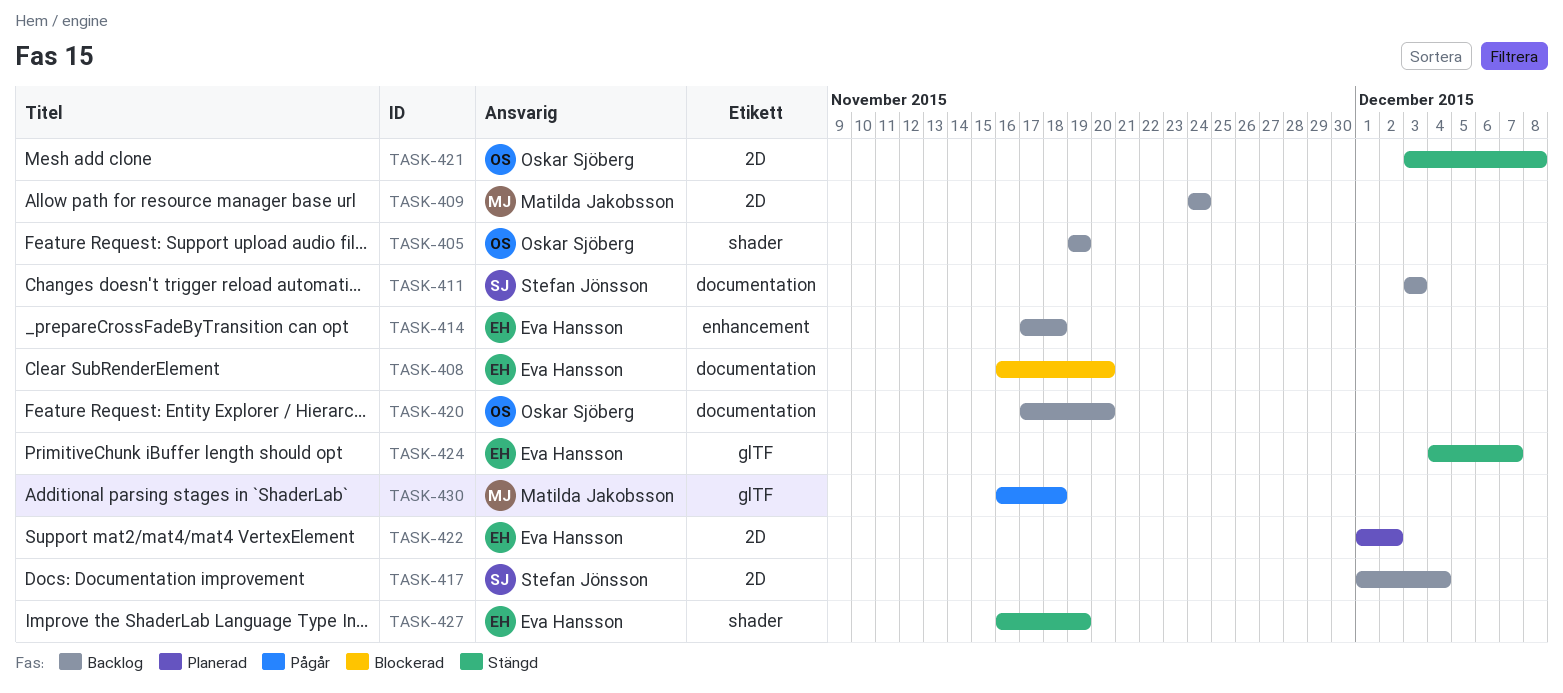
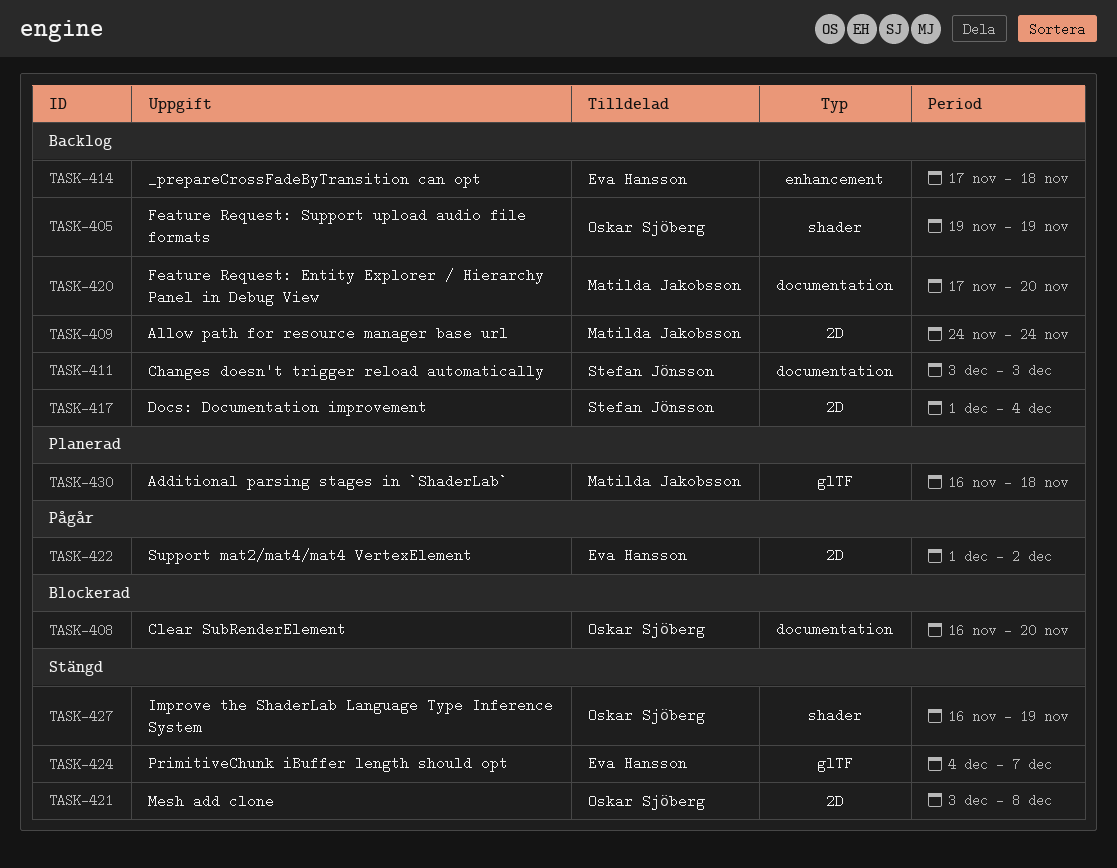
TASK-408, owner: Eva Hansson -> Oskar Sjöberg
TASK-420, owner: Oskar Sjöberg -> Matilda Jakobsson
TASK-422, status: Planerad -> Pågår
TASK-427, owner: Eva Hansson -> Oskar Sjöberg
TASK-430, status: Pågår -> Planerad

